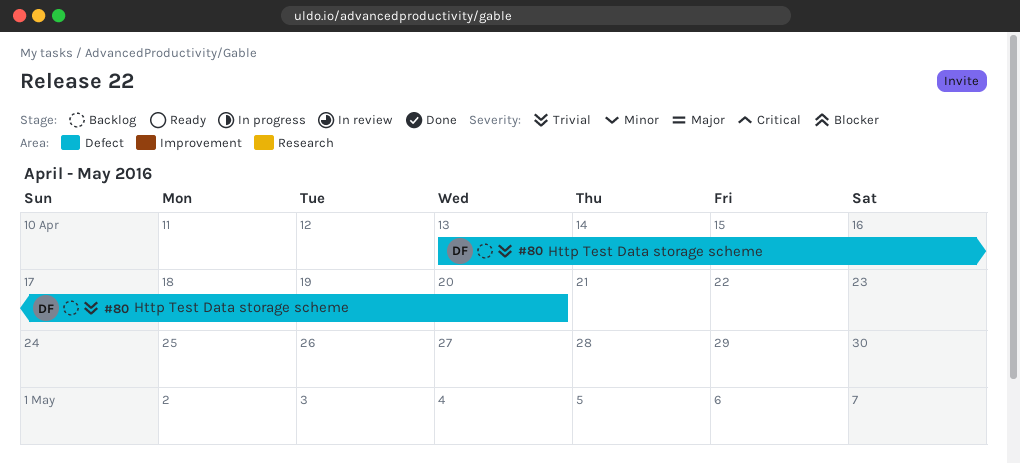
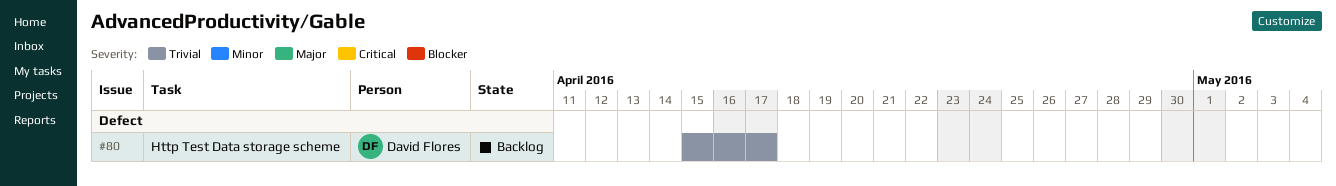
#80, start: Apr 13 -> Apr 15
#80, due: Apr 20 -> Apr 17

